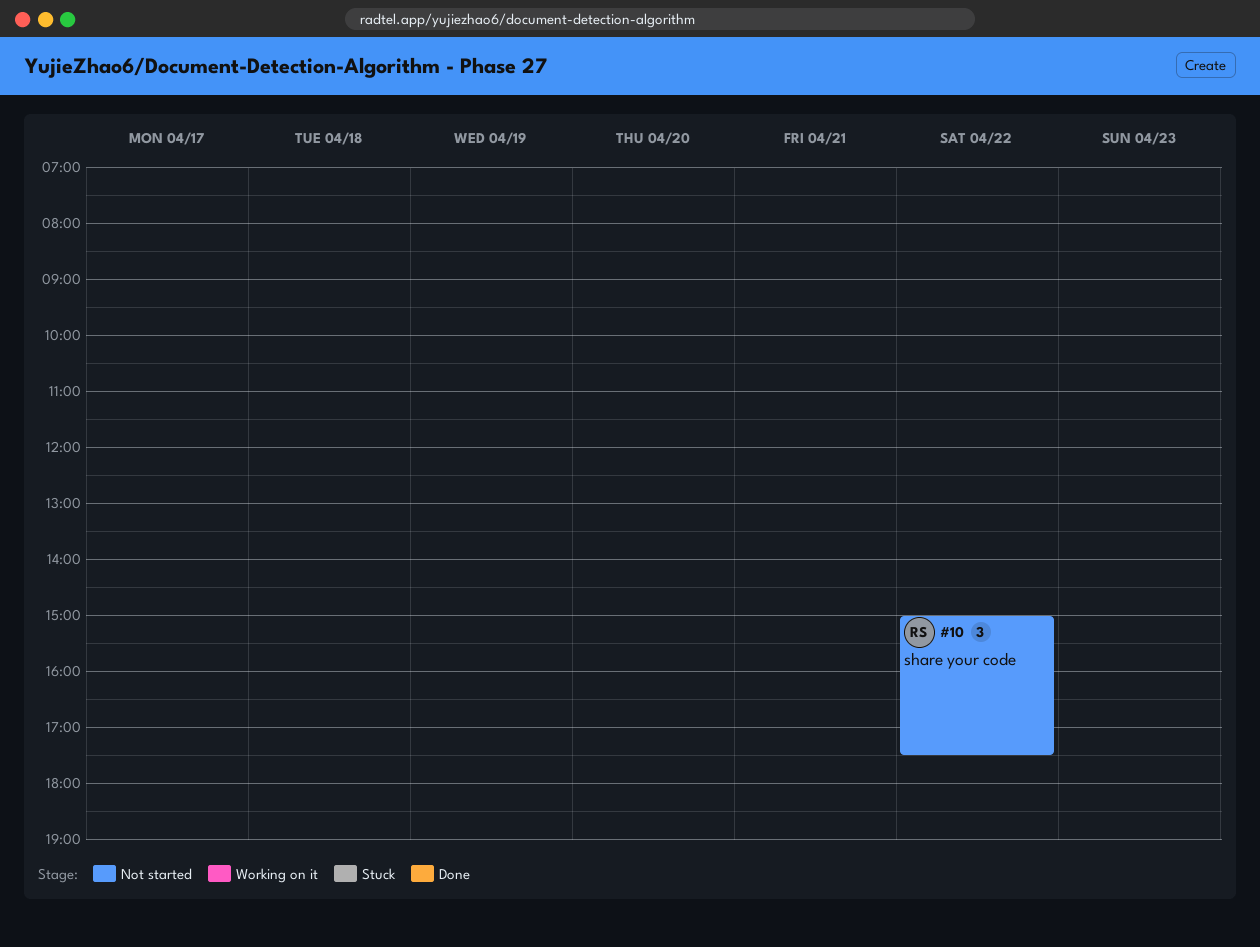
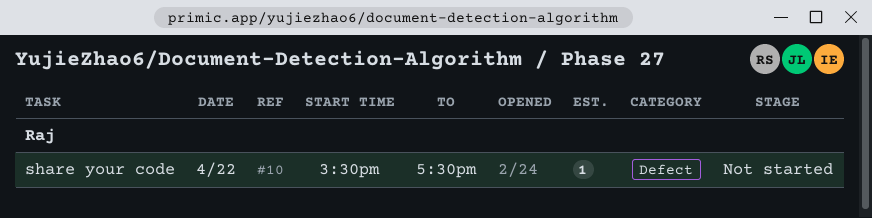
#10, estimate: 3 -> 1
#10, begins: 15:00 -> 15:30

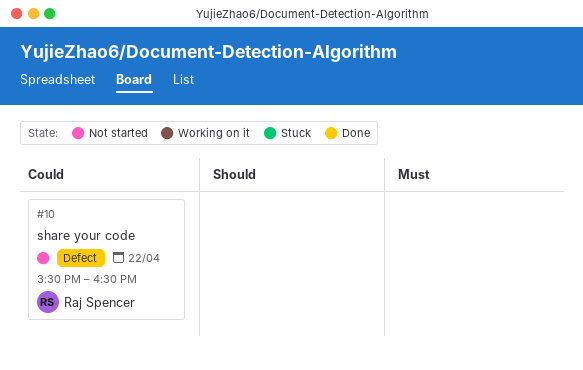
#10, ends: 17:30 -> 16:30

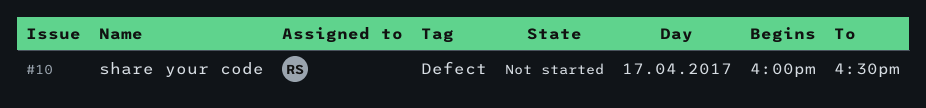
#10, day: Apr 22 -> Apr 17
#10, begins: 15:30 -> 16:00

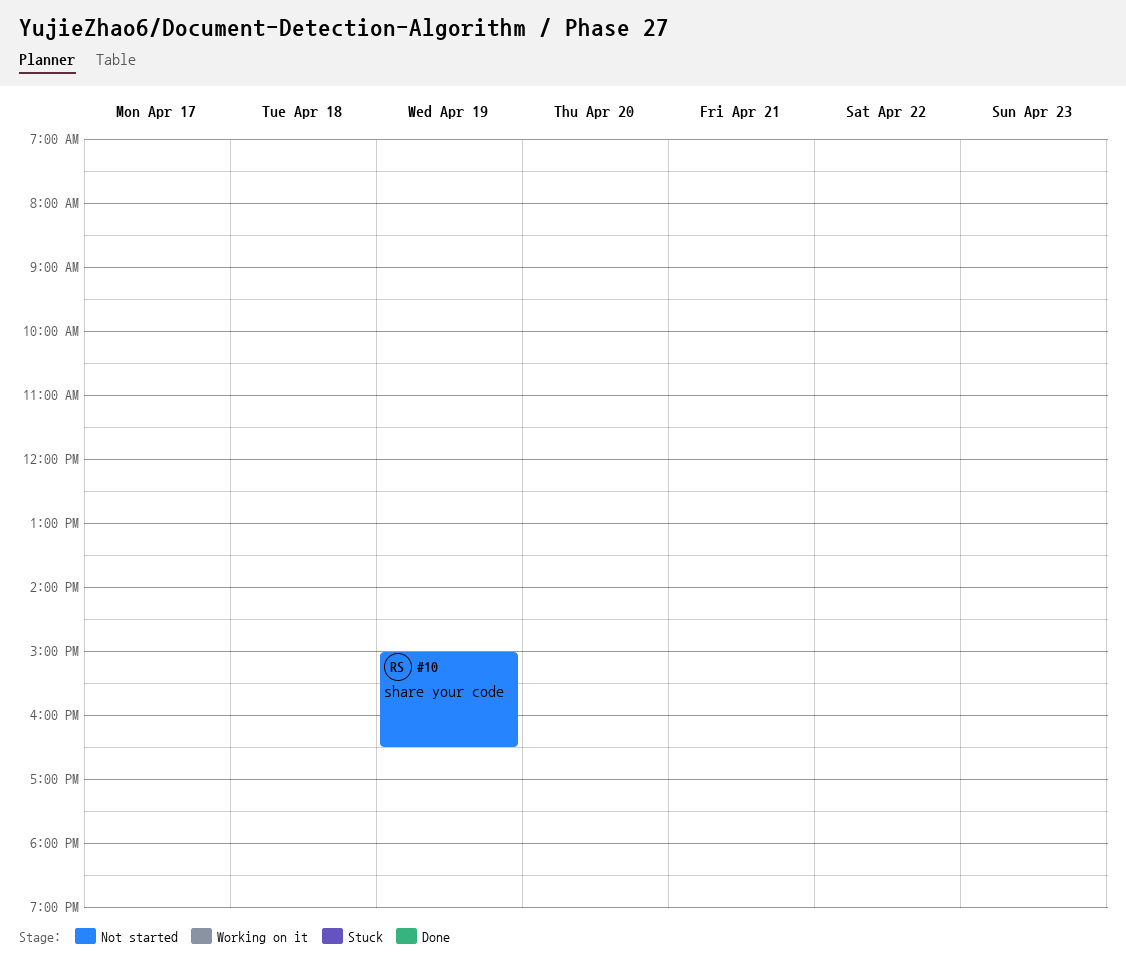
#10, day: Apr 17 -> Apr 19
#10, begins: 16:00 -> 15:00

